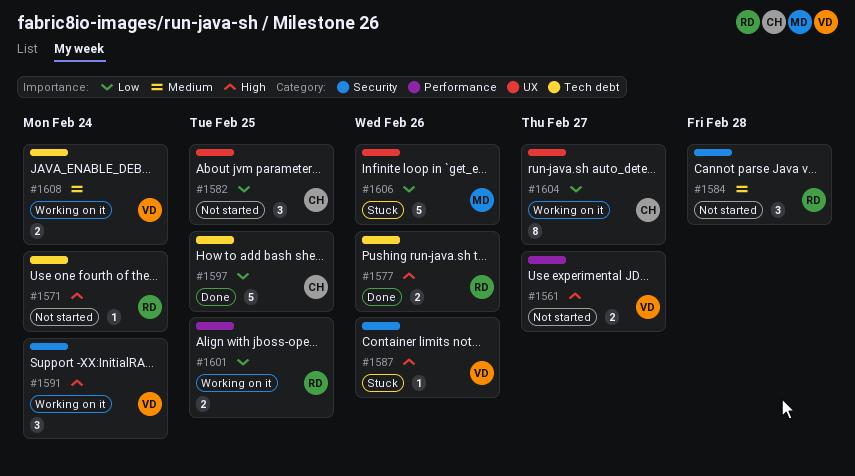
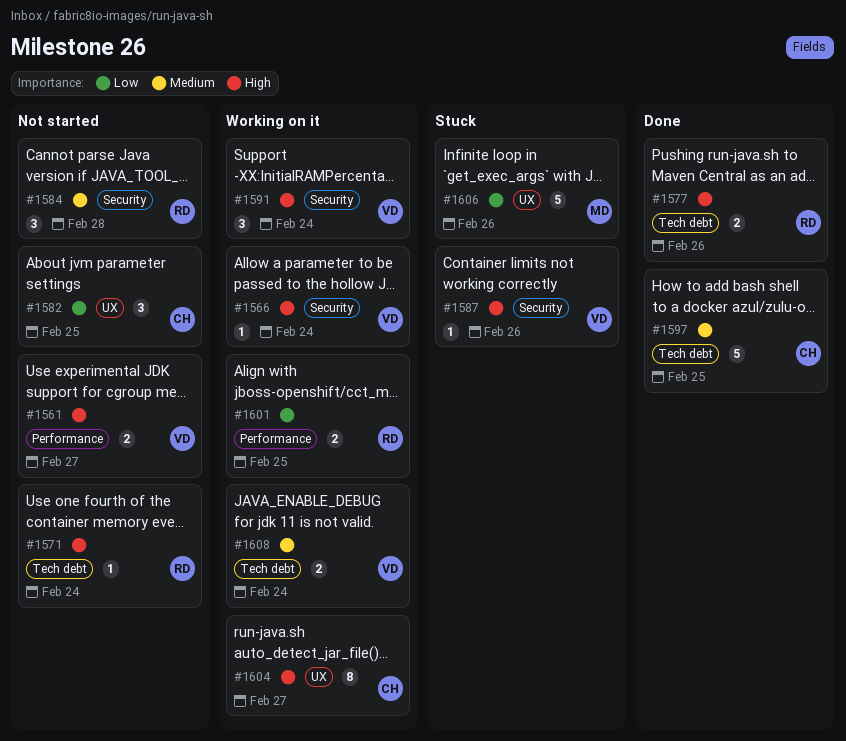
#1566: none -> present
#1597, priority: Low -> Medium
#1604, priority: Low -> High

